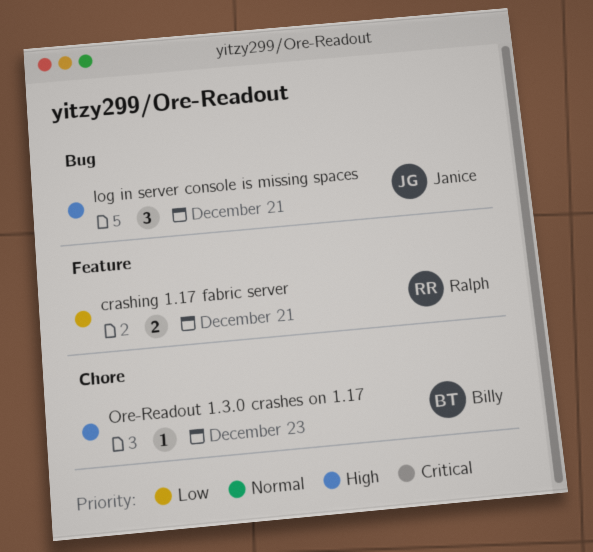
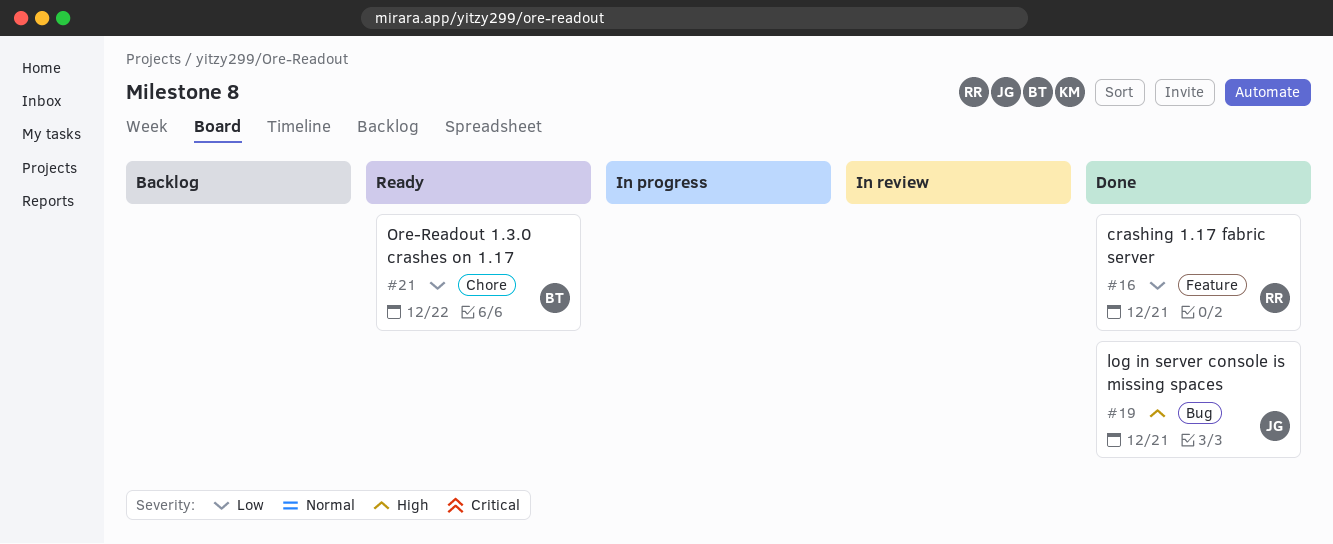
Ore-Readout 1.3.0 crashes on 1.17, priority: High -> Low
Ore-Readout 1.3.0 crashes on 1.17, due: Dec 23 -> Dec 22

